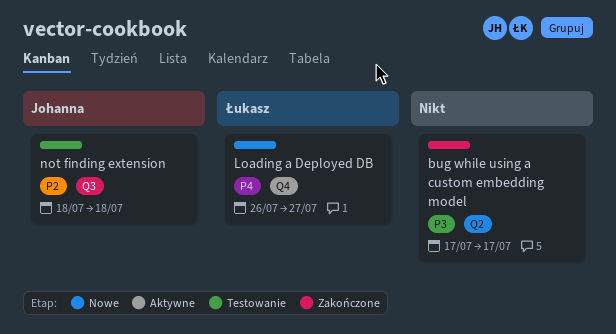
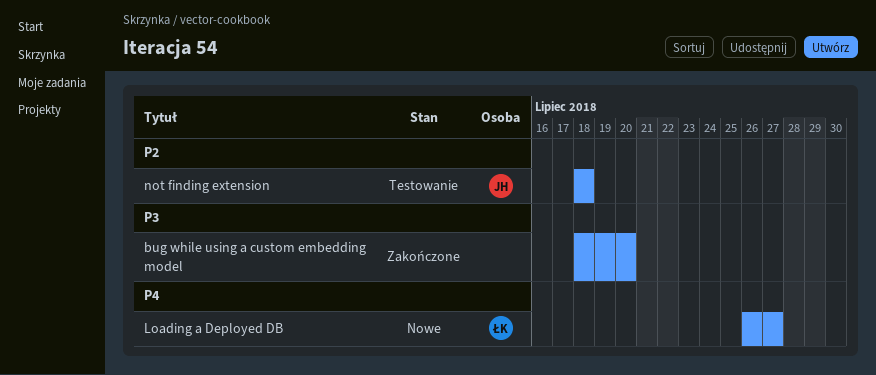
bug while using a custom embedding model, start: Jul 17 -> Jul 18
bug while using a custom embedding model, due: Jul 17 -> Jul 20

